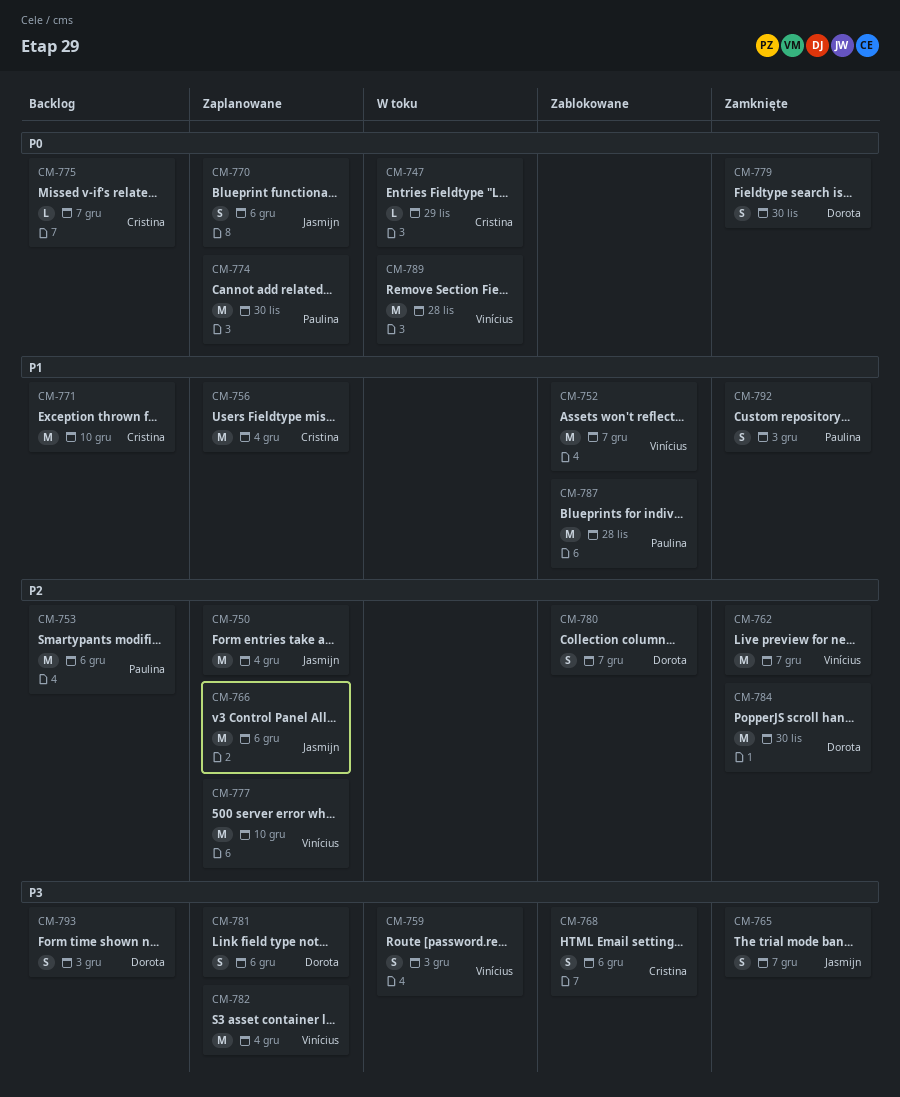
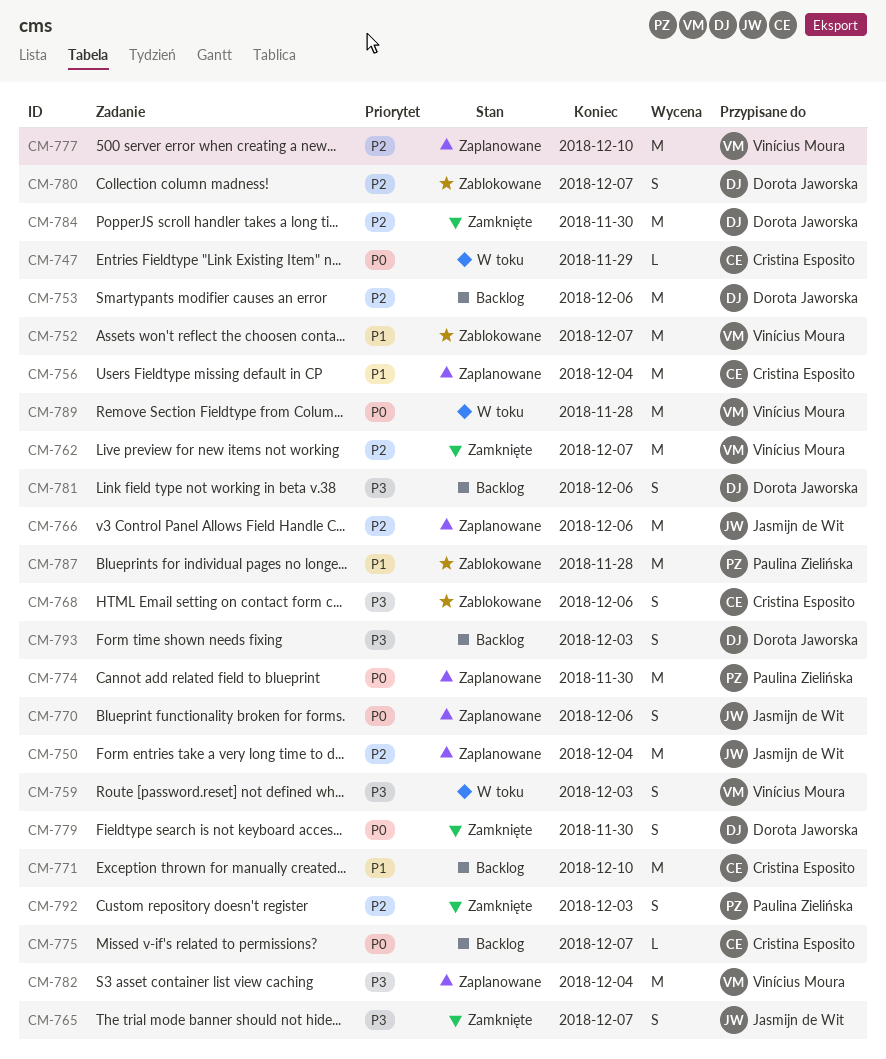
CM-753, owner: Paulina Zielińska -> Dorota Jaworska
CM-781, status: Zaplanowane -> Backlog
CM-792, priority: P1 -> P2

